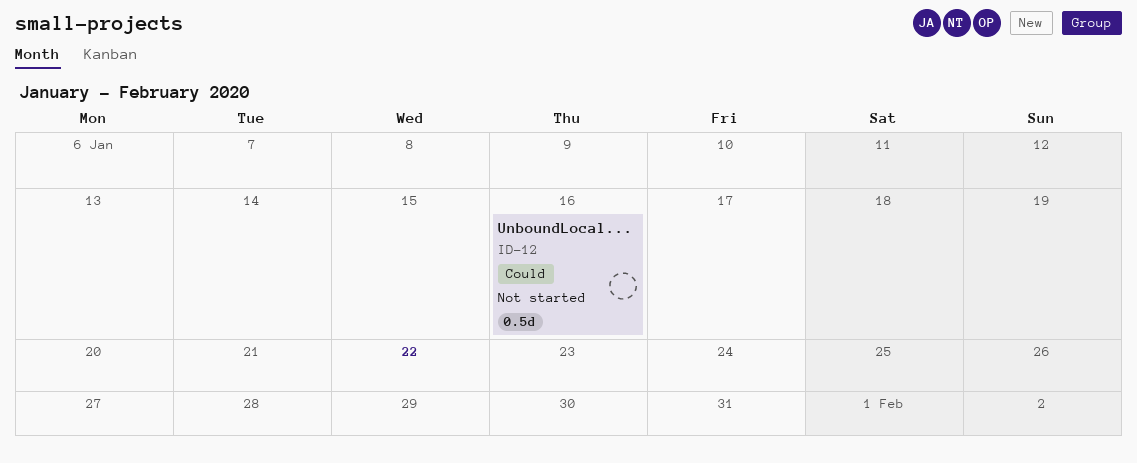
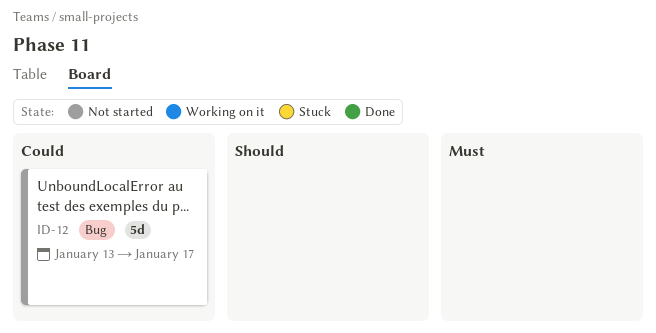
ID-12, estimate: 0.5d -> 5d
ID-12, due: Jan 16 -> Jan 17

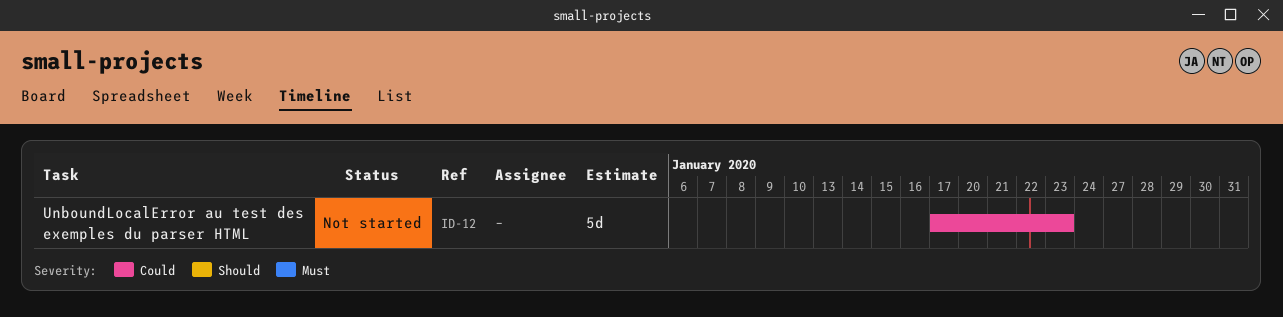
ID-12, start: Jan 13 -> Jan 17
ID-12, due: Jan 17 -> Jan 23

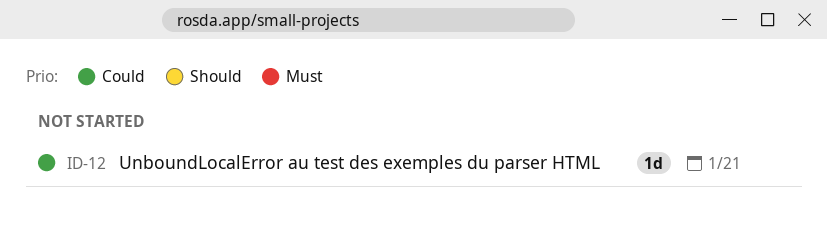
ID-12, estimate: 5d -> 1d
ID-12, due: Jan 23 -> Jan 21

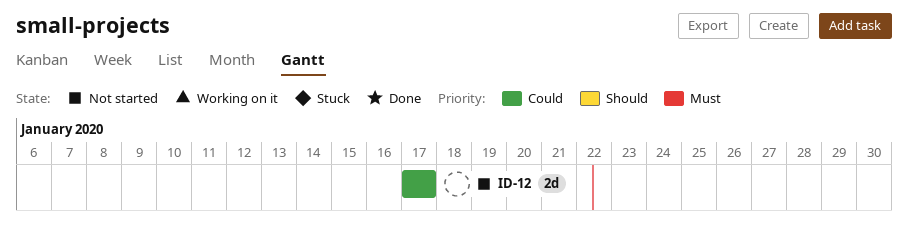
ID-12, estimate: 1d -> 2d
ID-12, due: Jan 21 -> Jan 17

